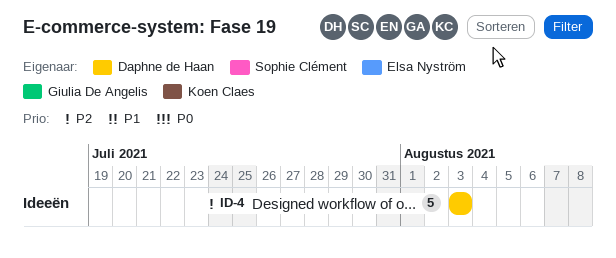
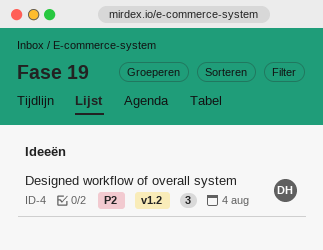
ID-4, estimate: 5 -> 3
ID-4, due: Aug 3 -> Aug 4

